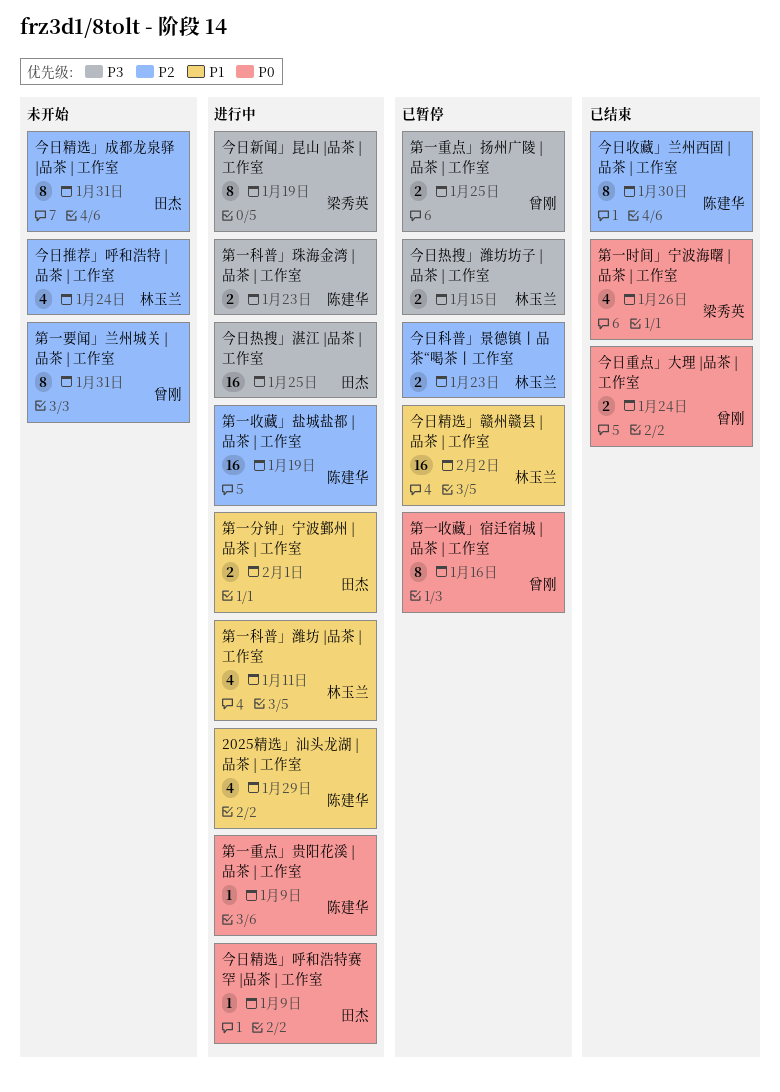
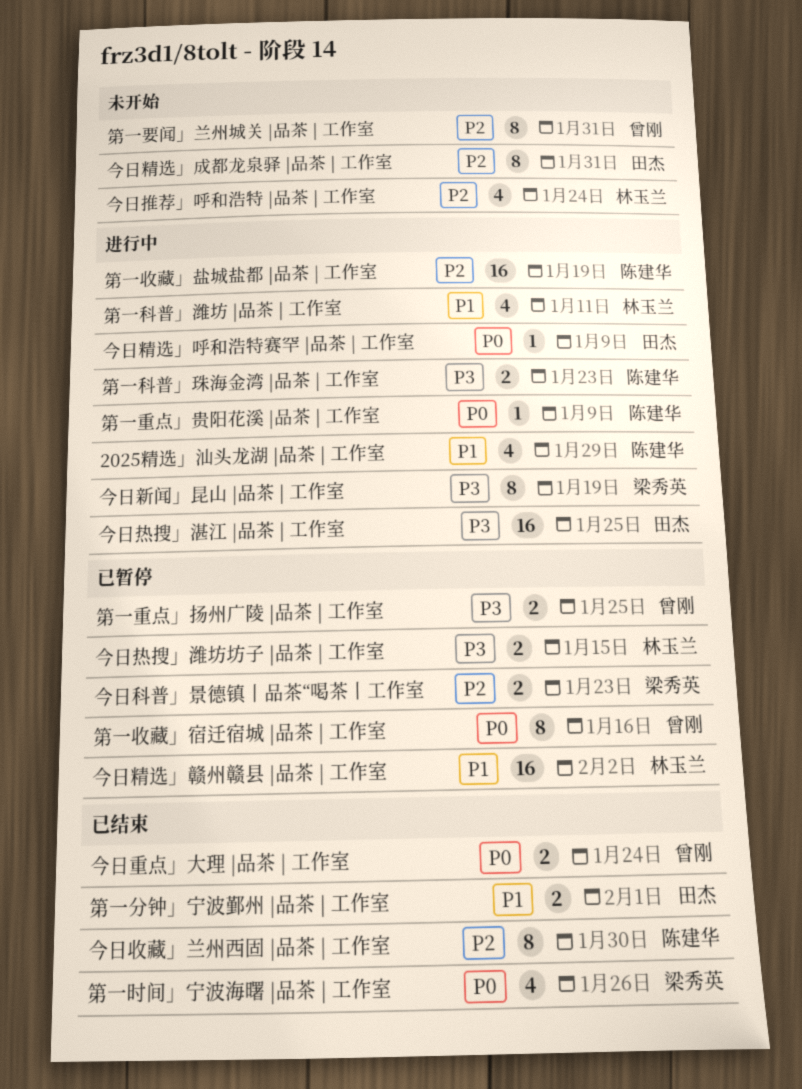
今日科普」景德镇丨品茶“喝茶丨工作室, owner: 林玉兰 -> 梁秀英
第一分钟」宁波鄞州 |品茶 | 工作室, status: 进行中 -> 已结束

